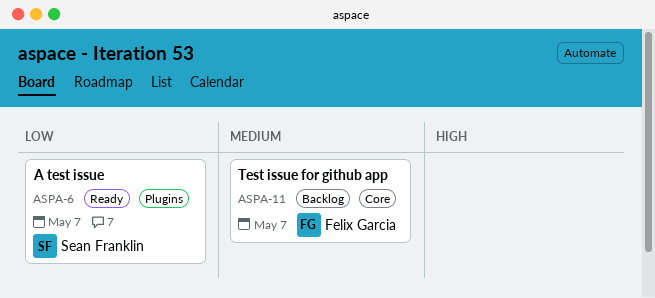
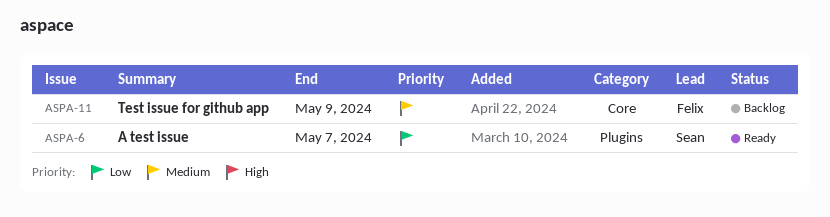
ASPA-11, due: May 7 -> May 9

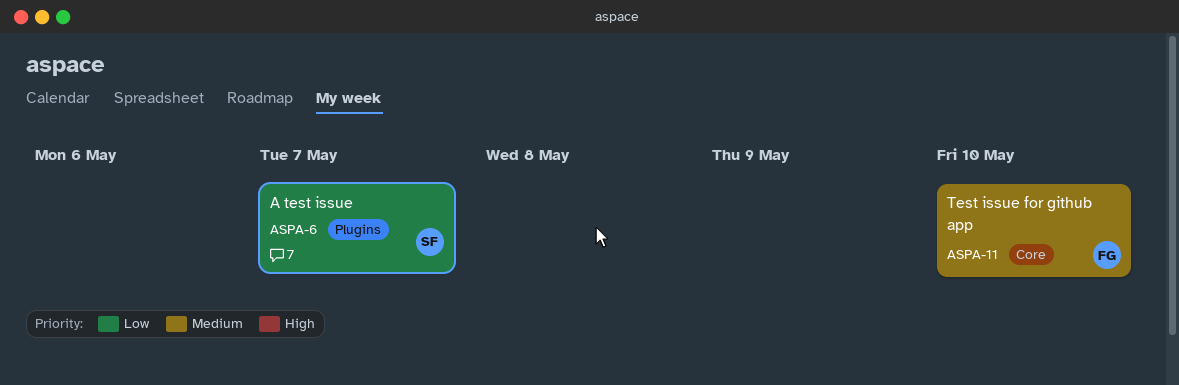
ASPA-11, due: May 9 -> May 10

